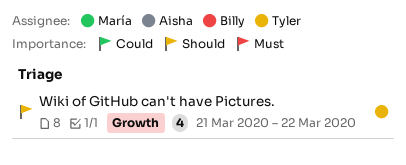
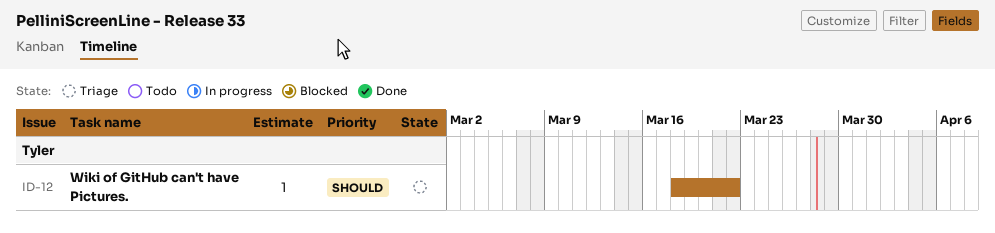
Wiki of GitHub can't have Pictures., estimate: 4 -> 1
Wiki of GitHub can't have Pictures., start: Mar 21 -> Mar 18

